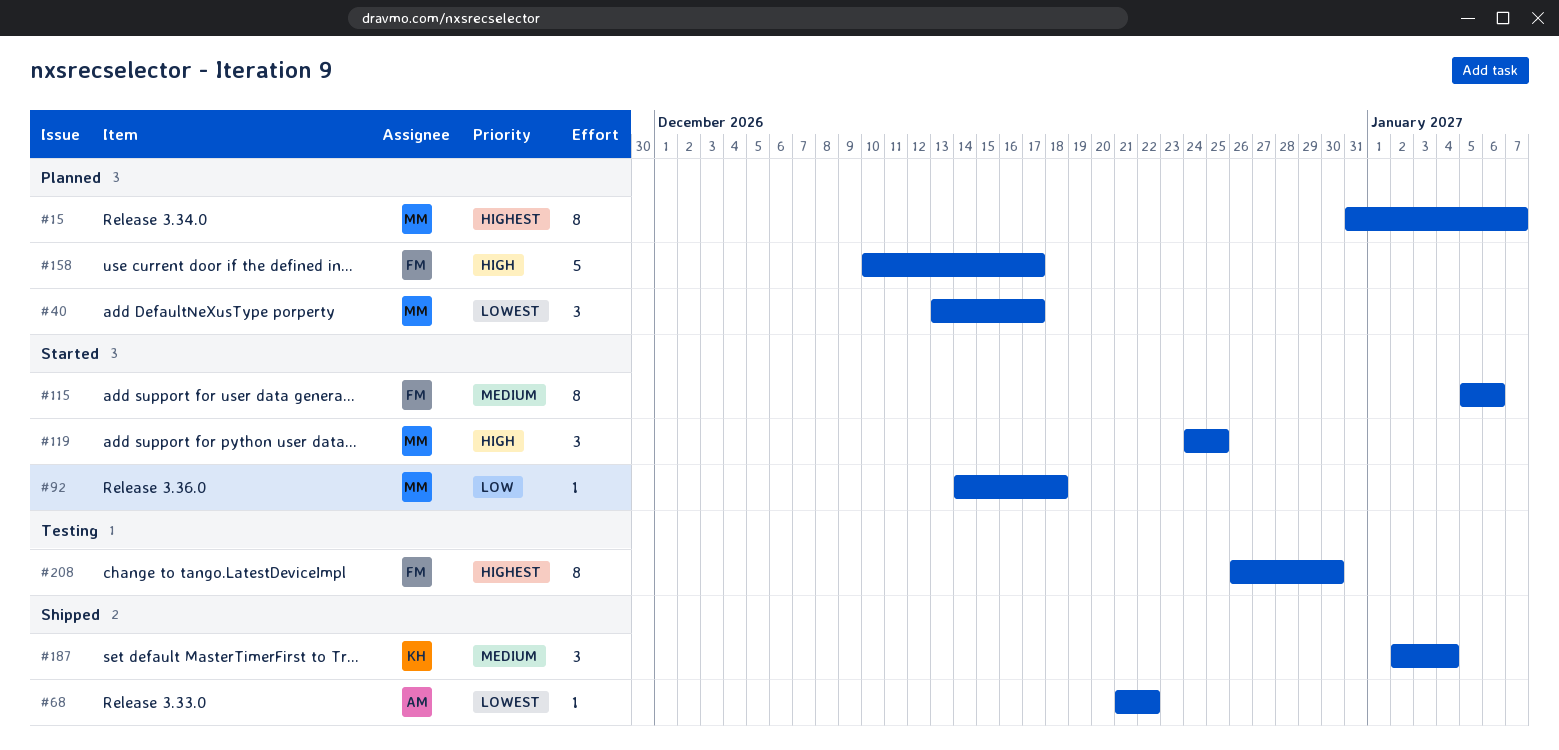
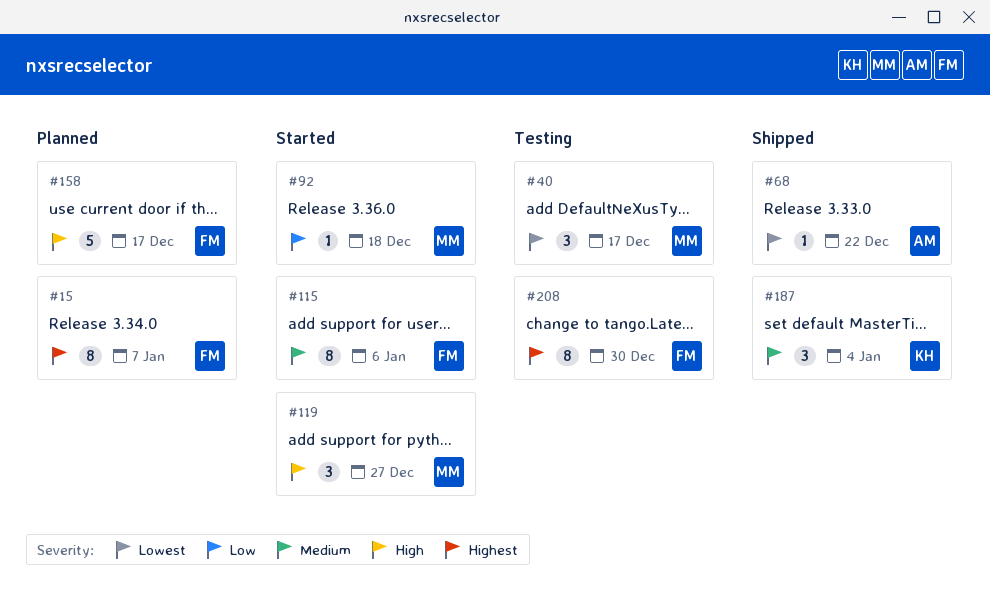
#15, owner: MM -> FM
#40, status: Planned -> Testing
#119, due: Dec 25 -> Dec 27

